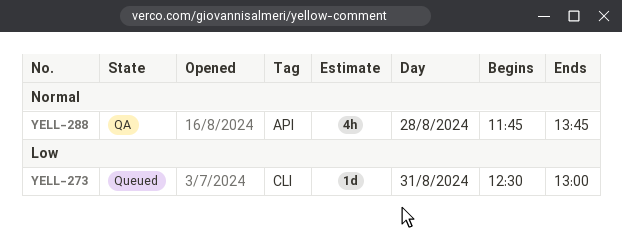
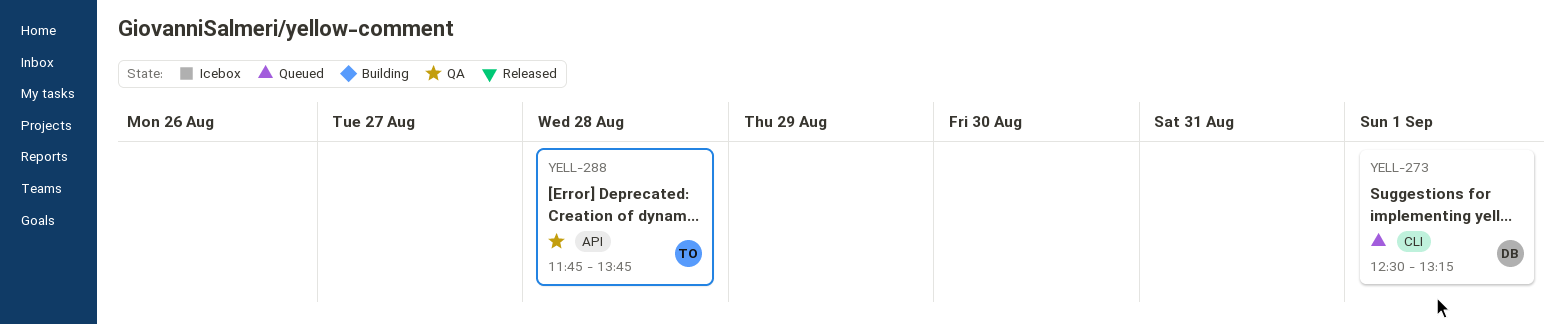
YELL-273, day: Aug 31 -> Sep 1
YELL-273, ends: 13:00 -> 13:15

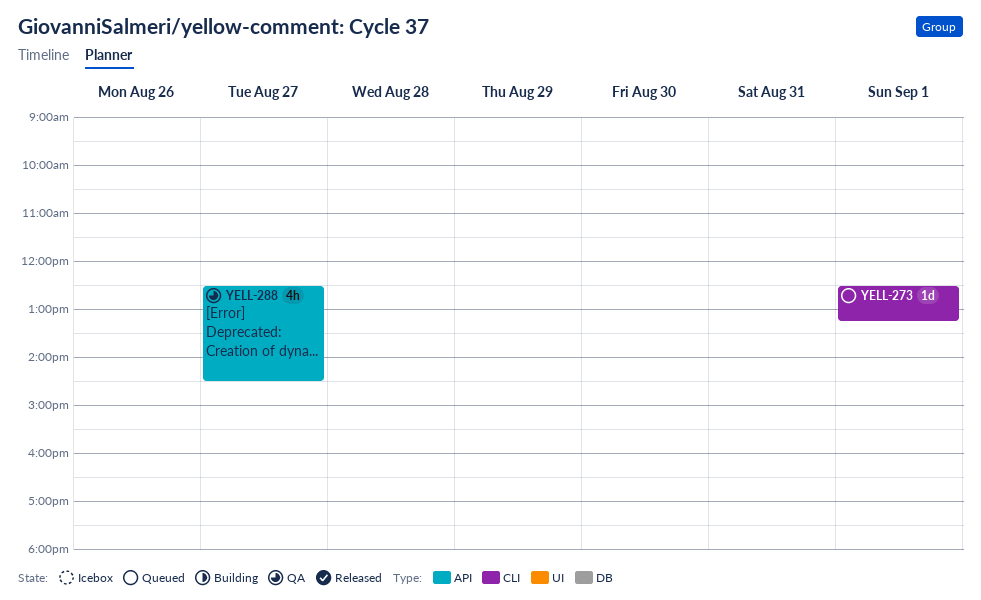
YELL-288, day: Aug 28 -> Aug 27
YELL-288, begins: 11:45 -> 12:30
YELL-288, ends: 13:45 -> 14:30

